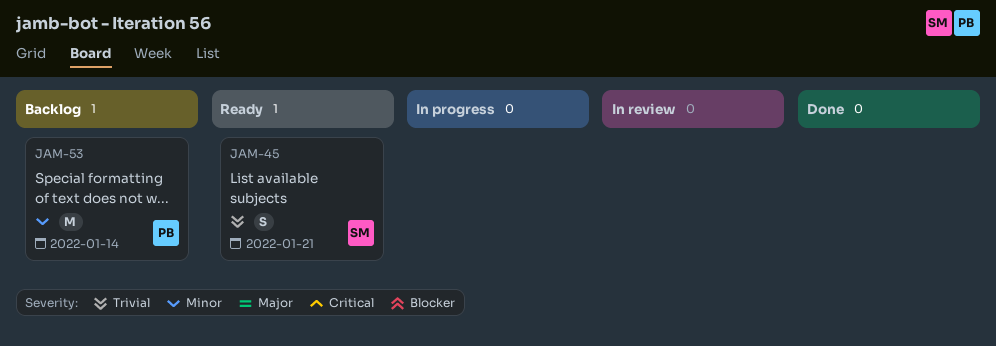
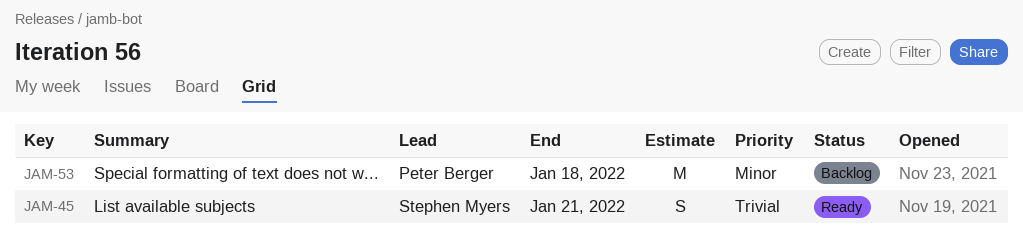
JAM-53, due: Jan 14 -> Jan 18

